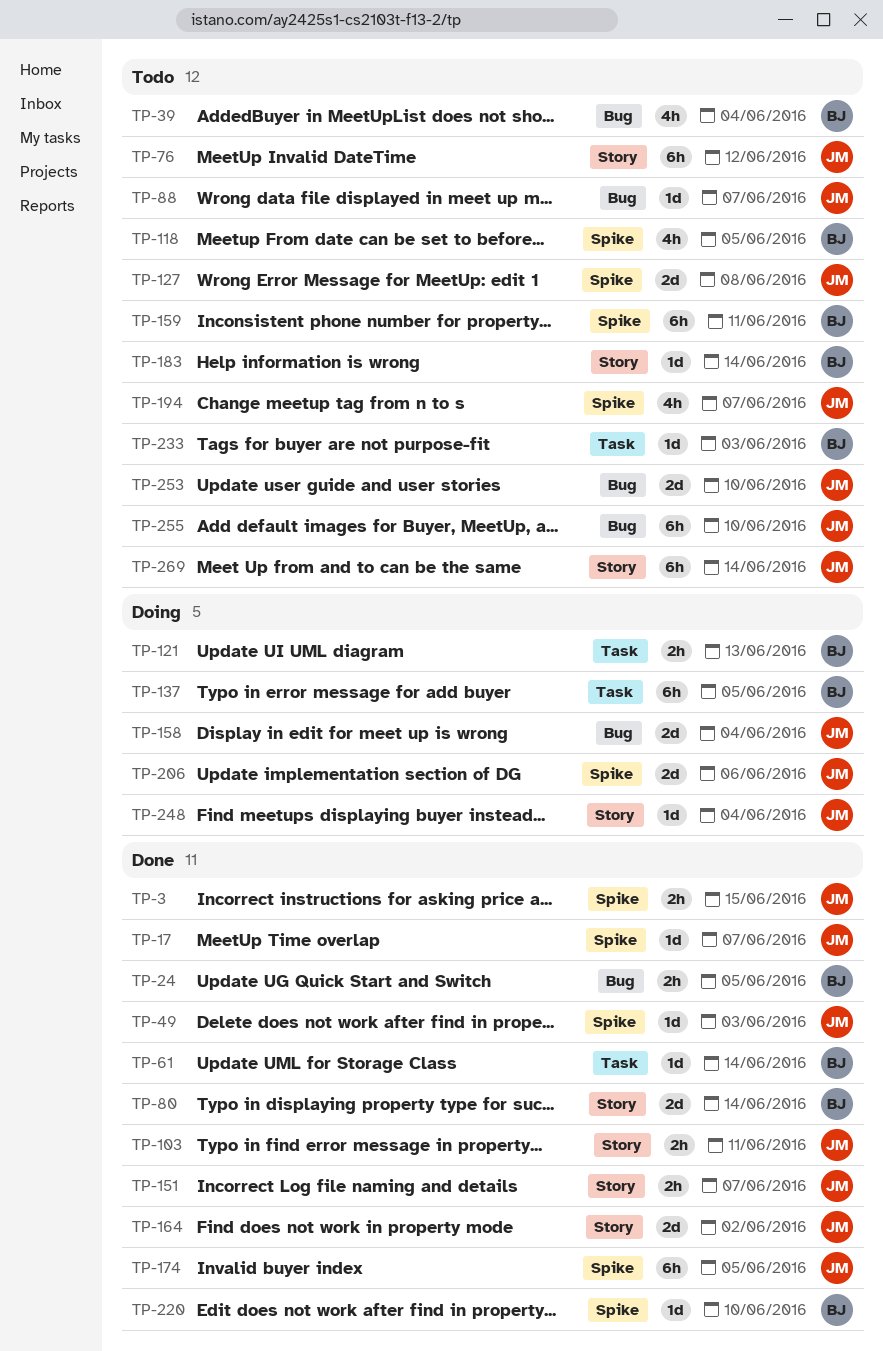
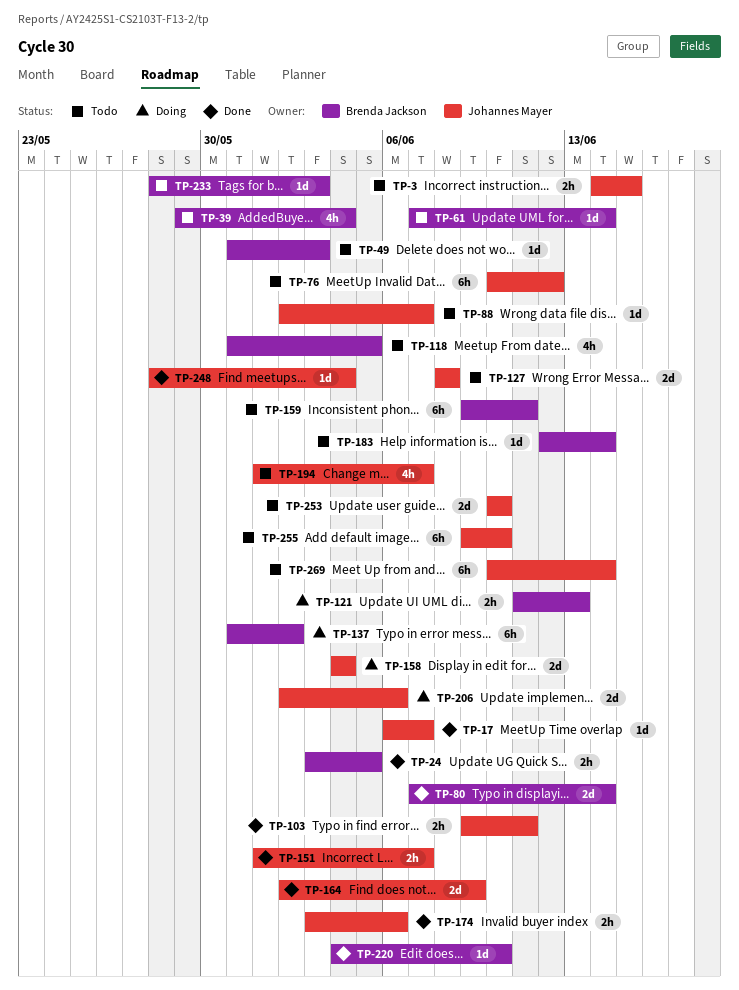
TP-3, status: Done -> Todo
TP-49, status: Done -> Todo
TP-49, owner: Johannes Mayer -> Brenda Jackson
TP-61, status: Done -> Todo
TP-137, due: Jun 5 -> Jun 2
TP-164, due: Jun 2 -> Jun 9
TP-174, estimate: 6h -> 2h
TP-174, due: Jun 5 -> Jun 6
TP-248, status: Doing -> Done

